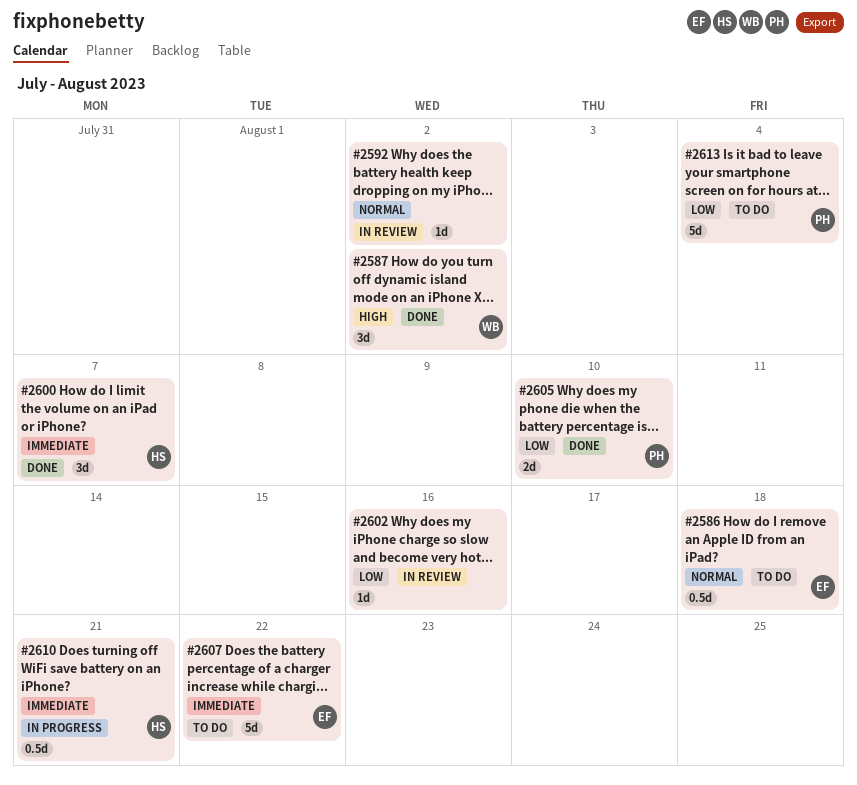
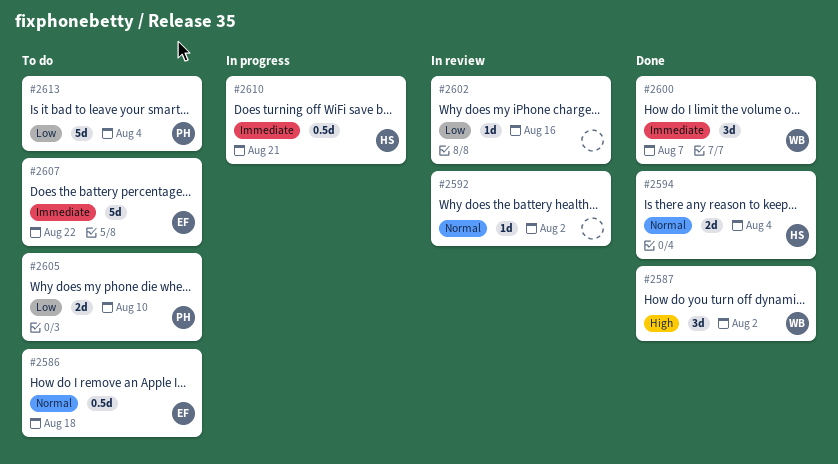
#2594: none -> present
#2600, owner: HS -> WB
#2605, status: Done -> To do

